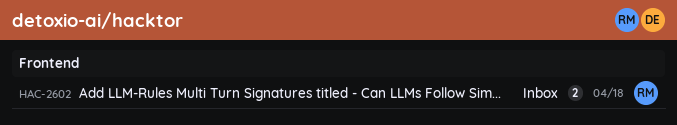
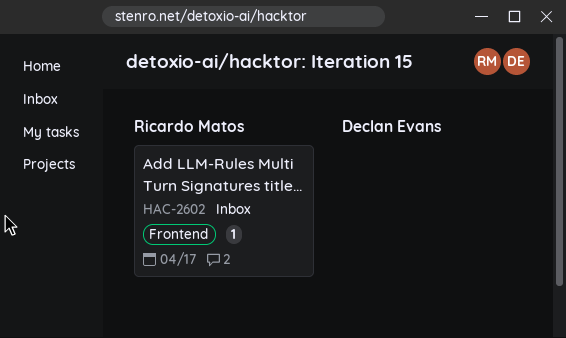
HAC-2602, estimate: 2 -> 1
HAC-2602, due: Apr 18 -> Apr 17

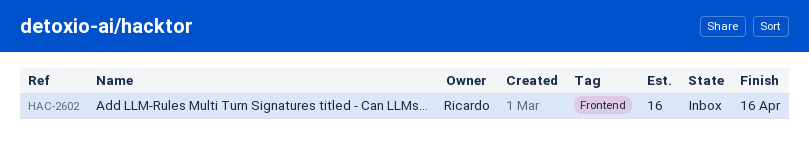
HAC-2602, estimate: 1 -> 16
HAC-2602, due: Apr 17 -> Apr 16

